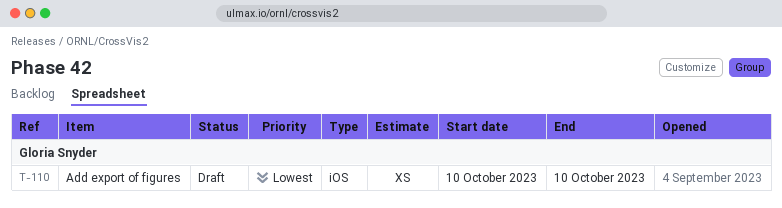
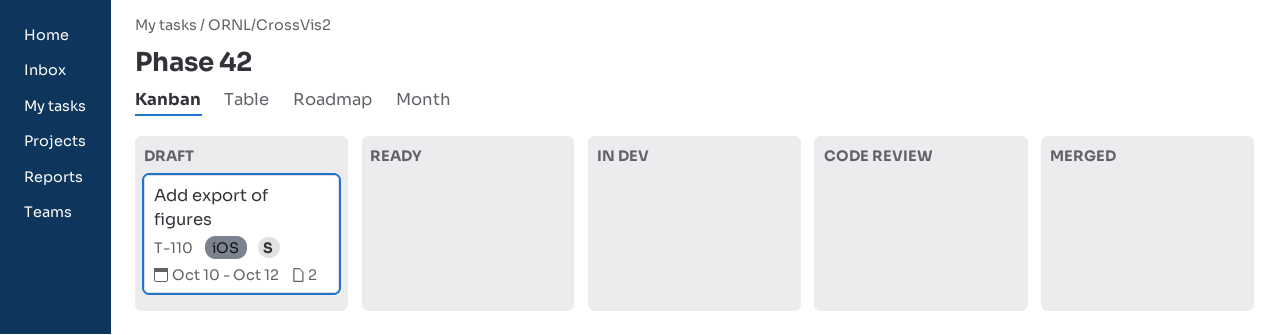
T-110, estimate: XS -> S
T-110, due: Oct 10 -> Oct 12

